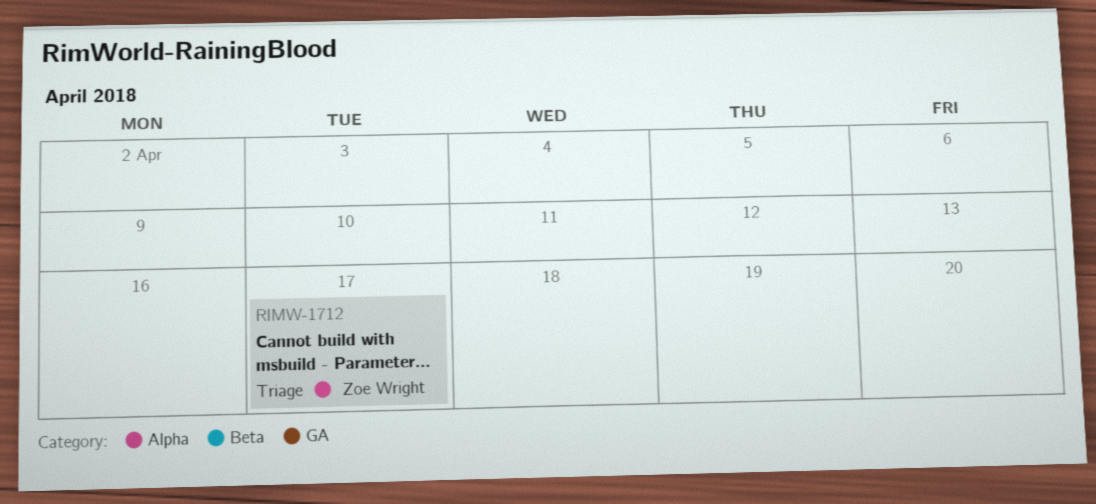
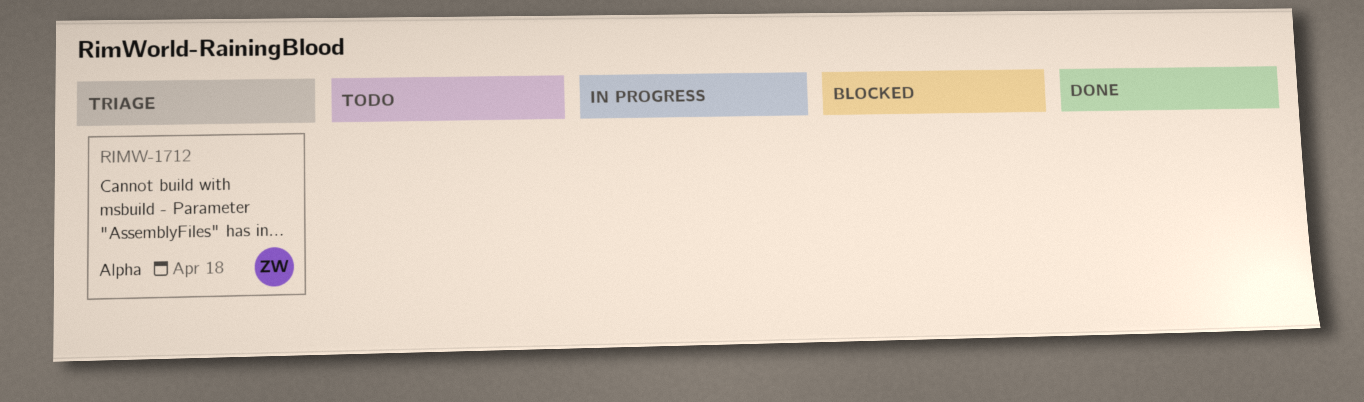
RIMW-1712, due: Apr 17 -> Apr 18

